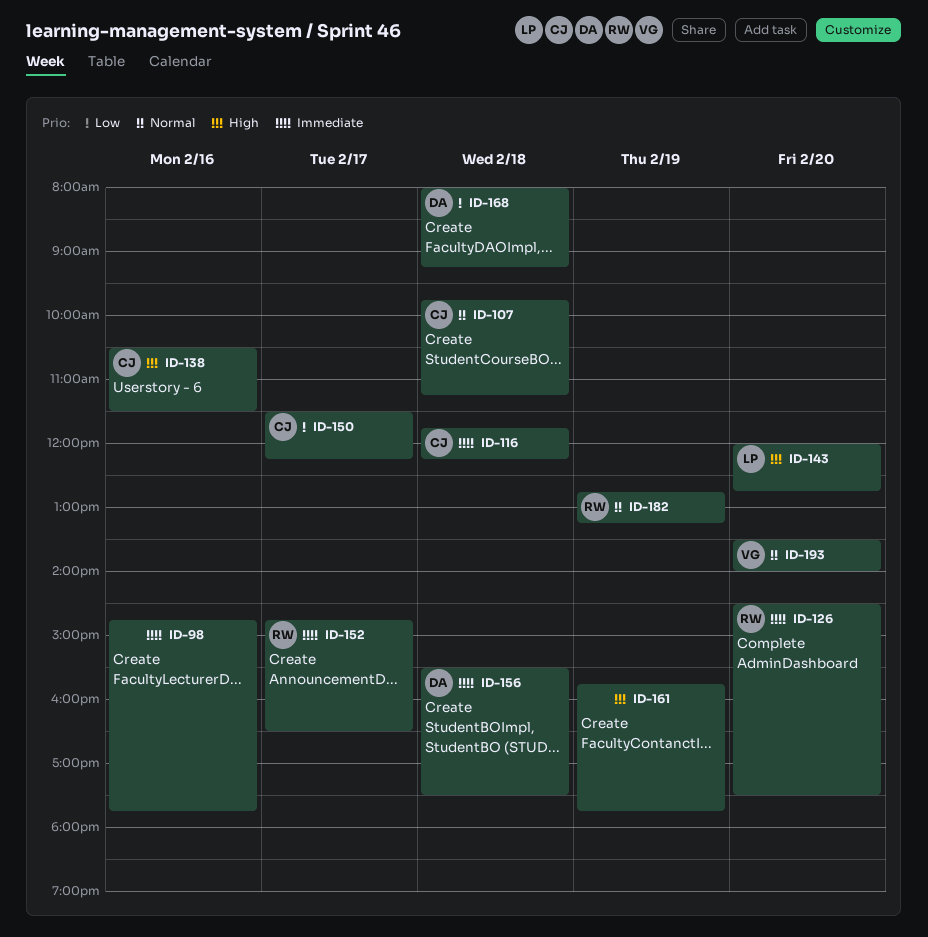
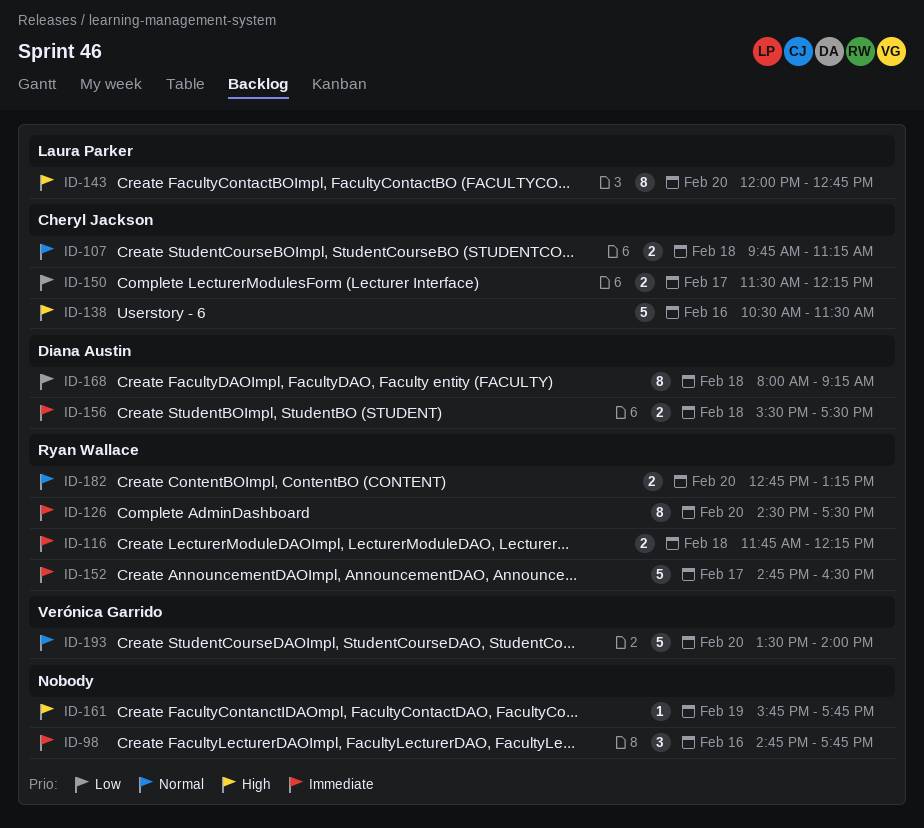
ID-116, owner: Cheryl Jackson -> Ryan Wallace
ID-182, day: Feb 19 -> Feb 20

